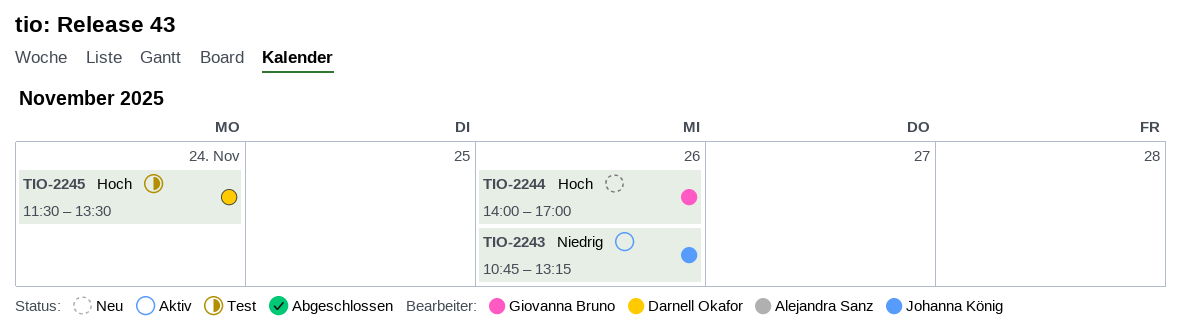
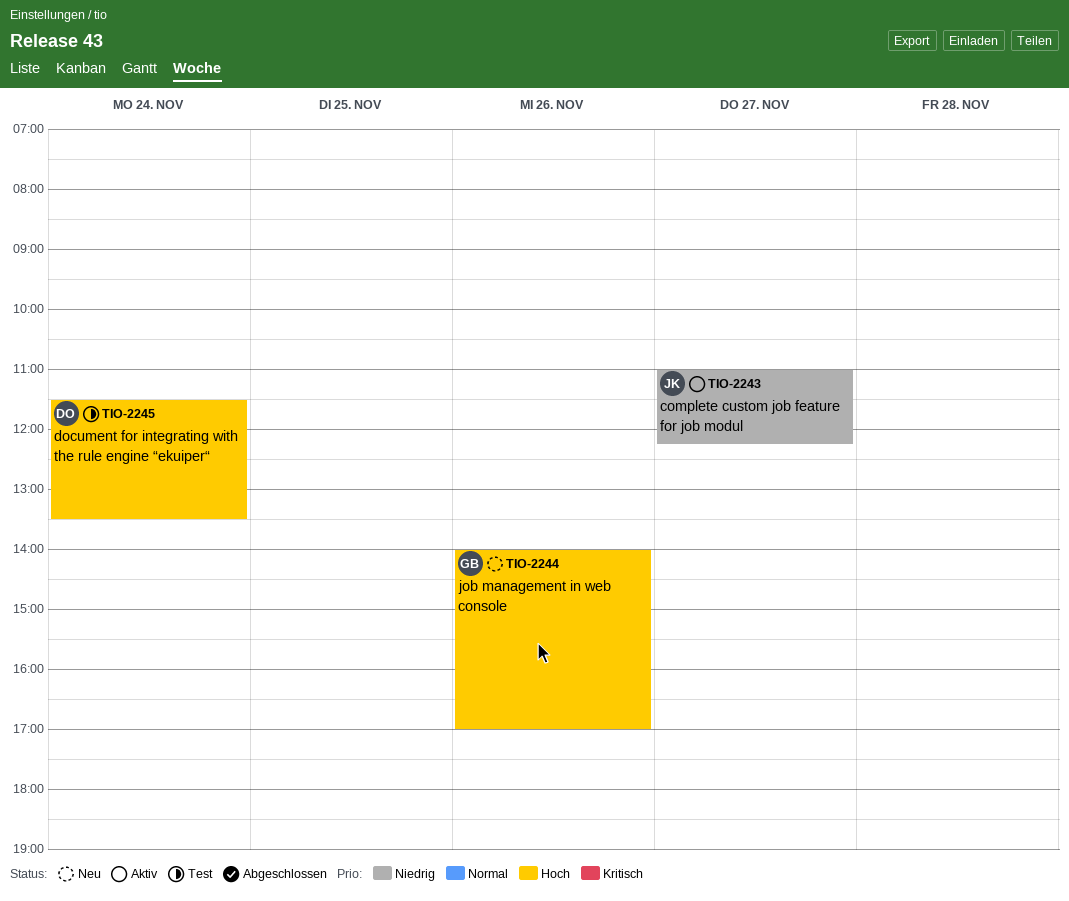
TIO-2243, day: Nov 26 -> Nov 27
TIO-2243, begins: 10:45 -> 11:00
TIO-2243, ends: 13:15 -> 12:15

